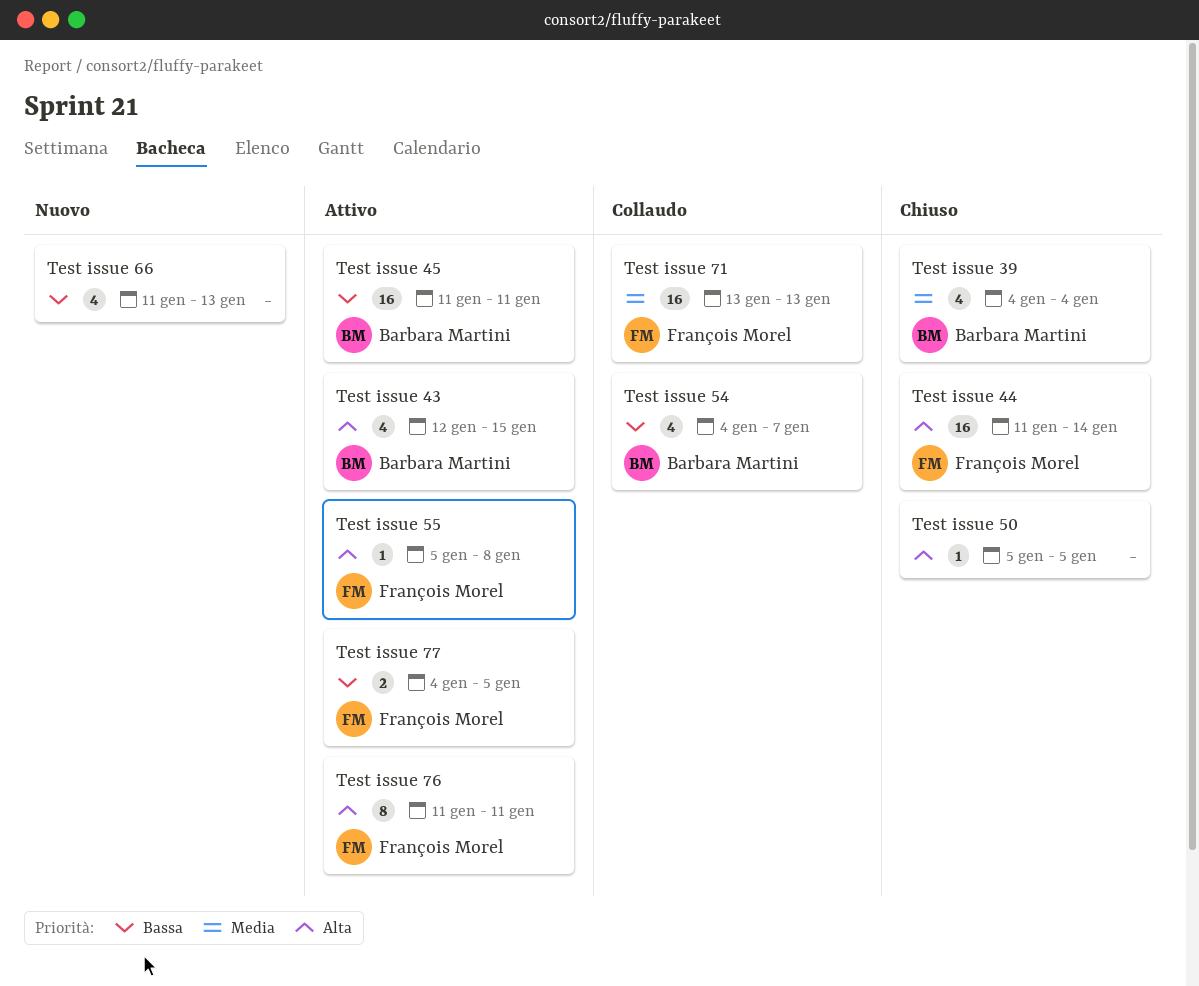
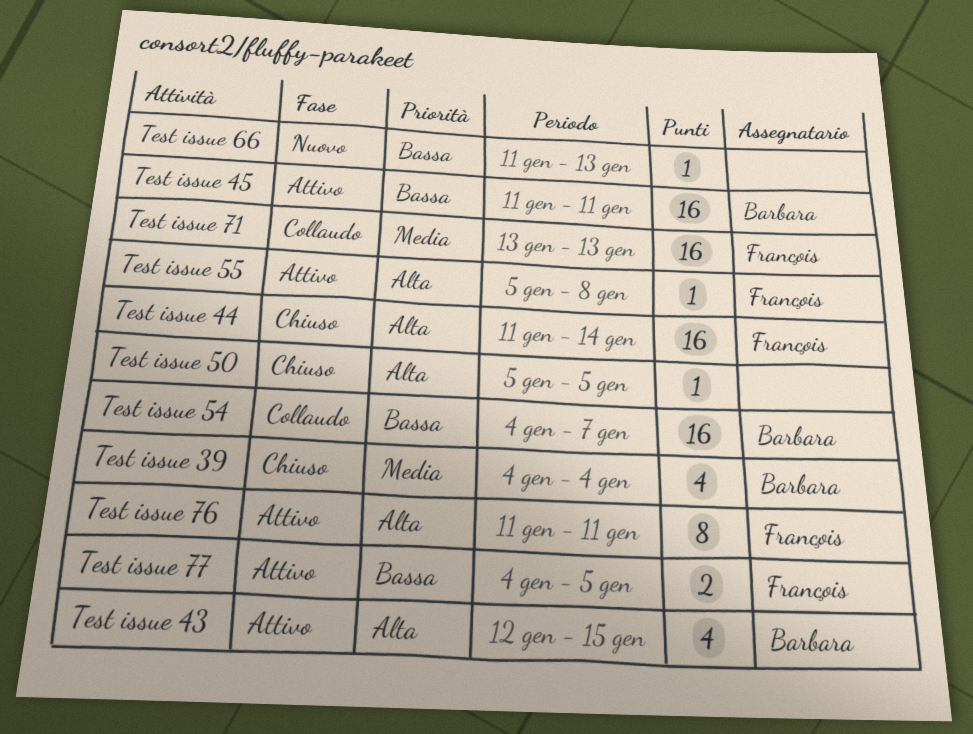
Test issue 54, estimate: 4 -> 16
Test issue 66, estimate: 4 -> 1

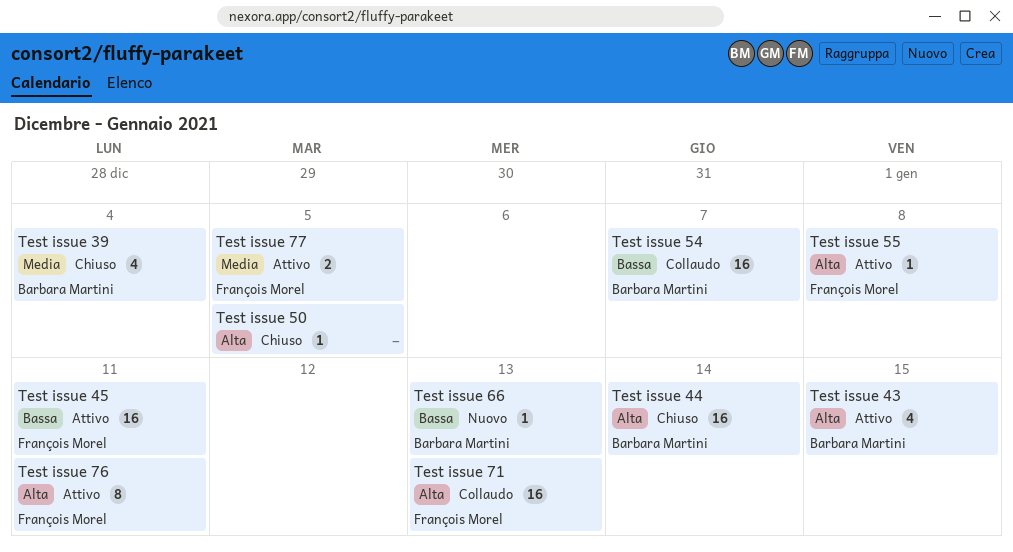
Test issue 44, owner: François Morel -> Barbara Martini
Test issue 45, owner: Barbara Martini -> François Morel
Test issue 66, owner: none -> Barbara Martini
Test issue 71, priority: Media -> Alta
Test issue 77, priority: Bassa -> Media

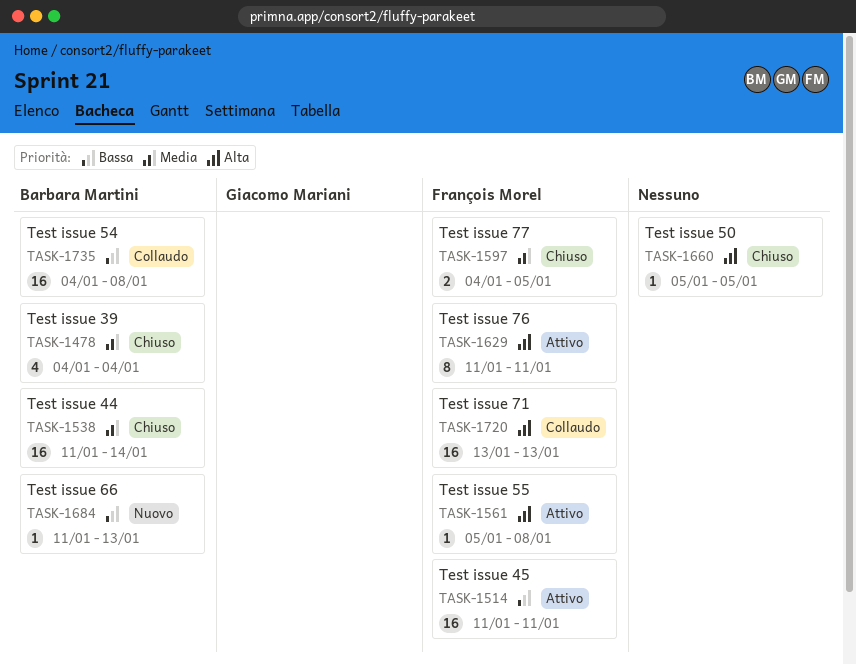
Test issue 43: present -> none
Test issue 44, priority: Alta -> Media
Test issue 54, due: Jan 7 -> Jan 8
Test issue 77, status: Attivo -> Chiuso

